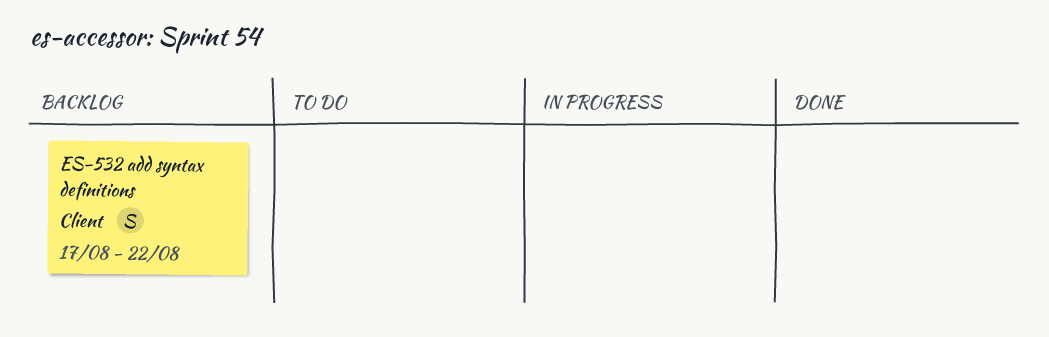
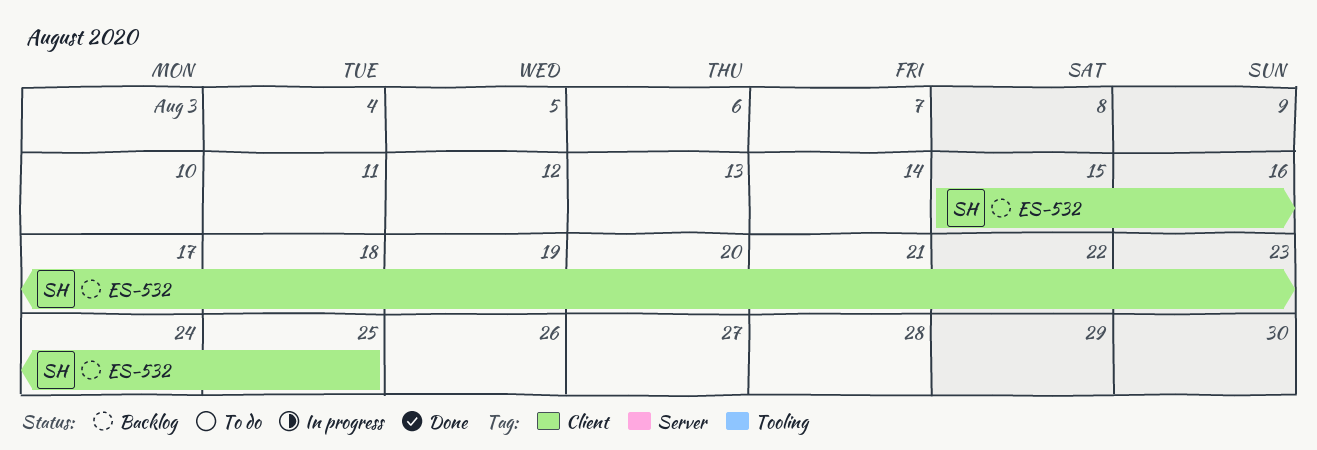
ES-532, start: Aug 17 -> Aug 15
ES-532, due: Aug 22 -> Aug 25

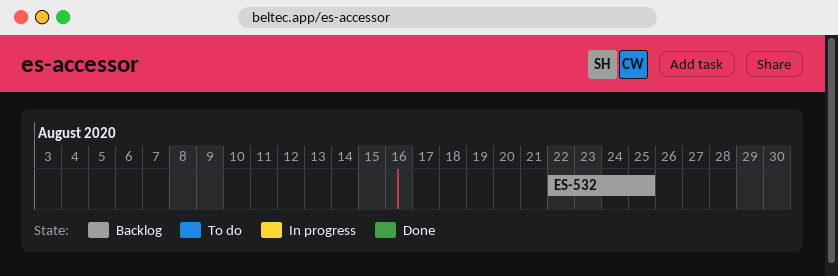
ES-532, start: Aug 15 -> Aug 22

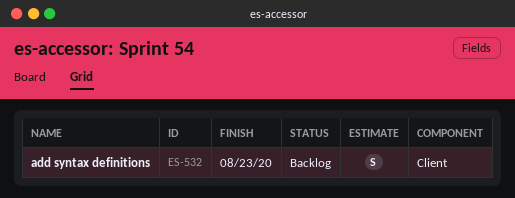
ES-532, due: Aug 25 -> Aug 23

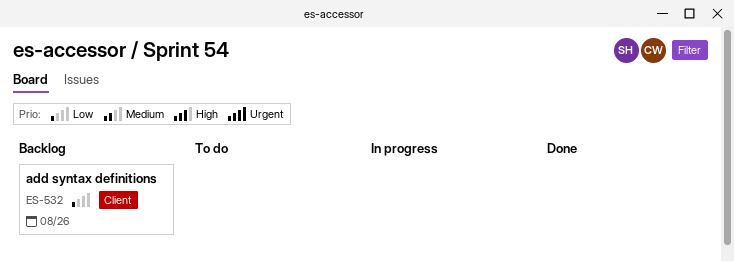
ES-532, due: Aug 23 -> Aug 26

